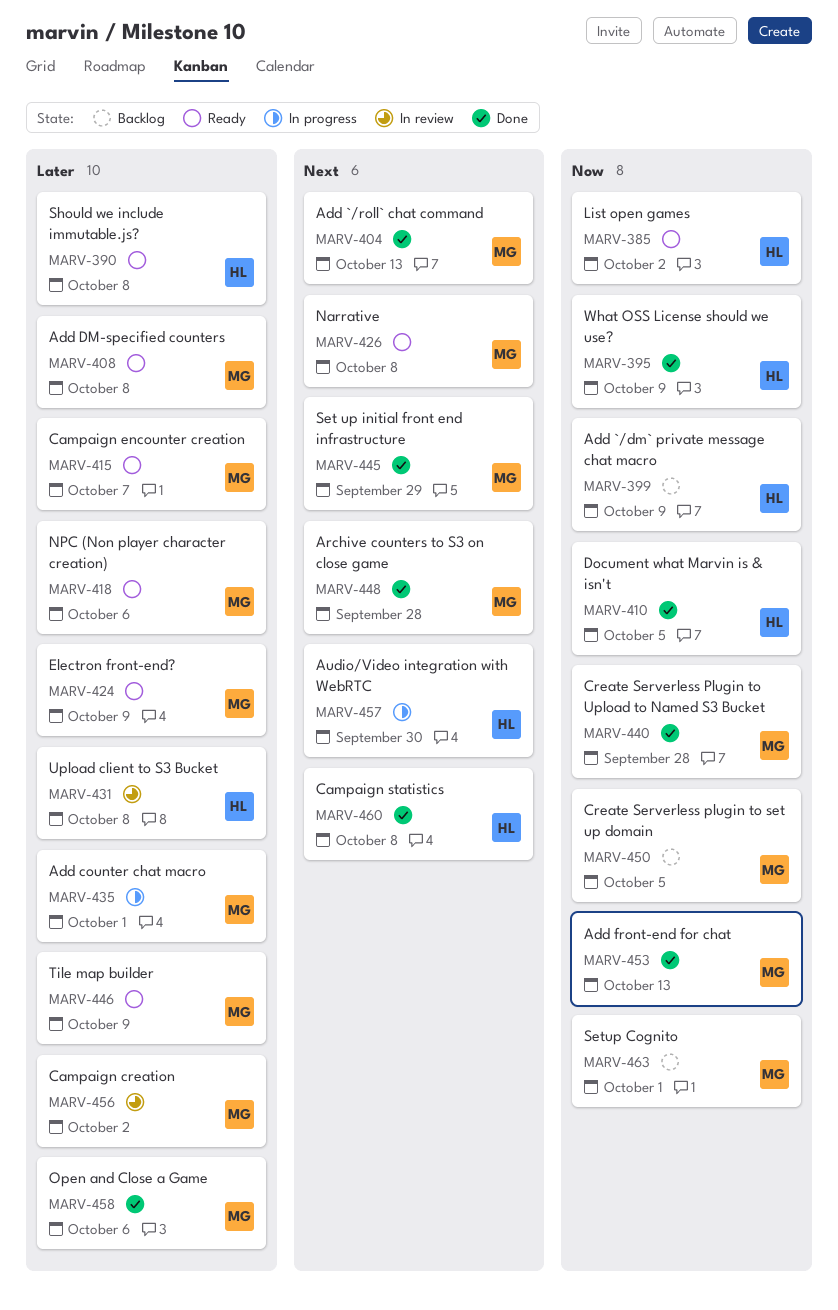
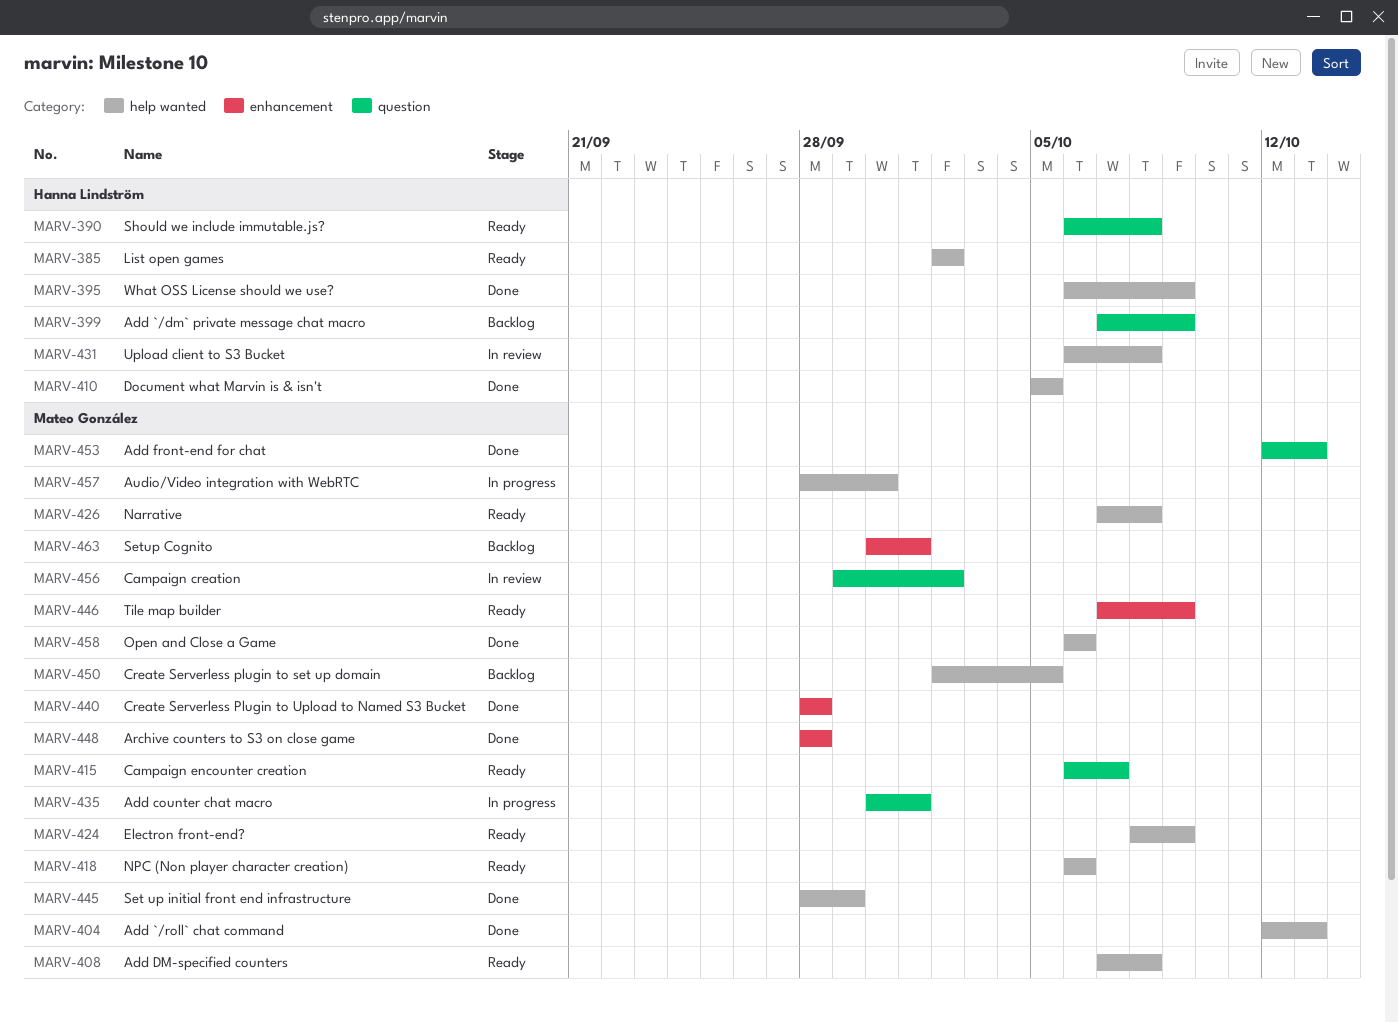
MARV-457, owner: Hanna Lindström -> Mateo González
MARV-460: present -> none

